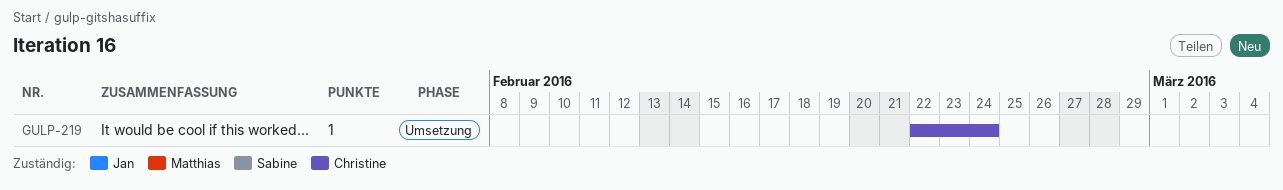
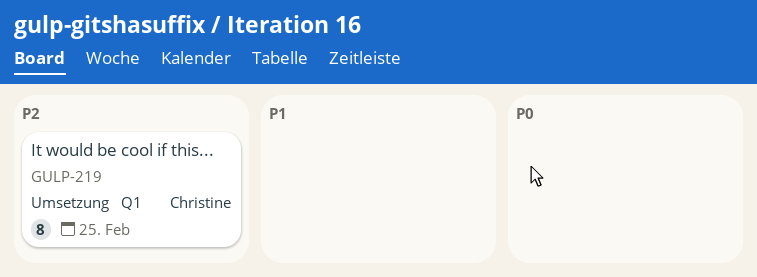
GULP-219, estimate: 1 -> 8
GULP-219, due: Feb 24 -> Feb 25

